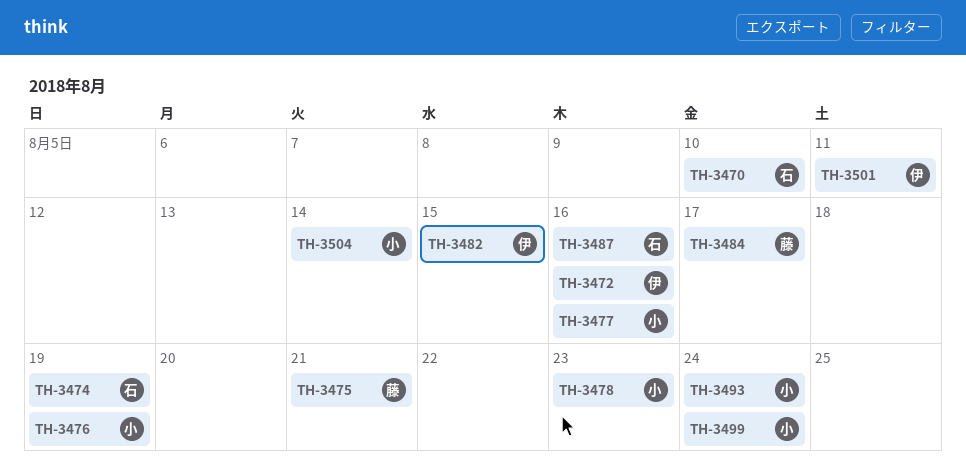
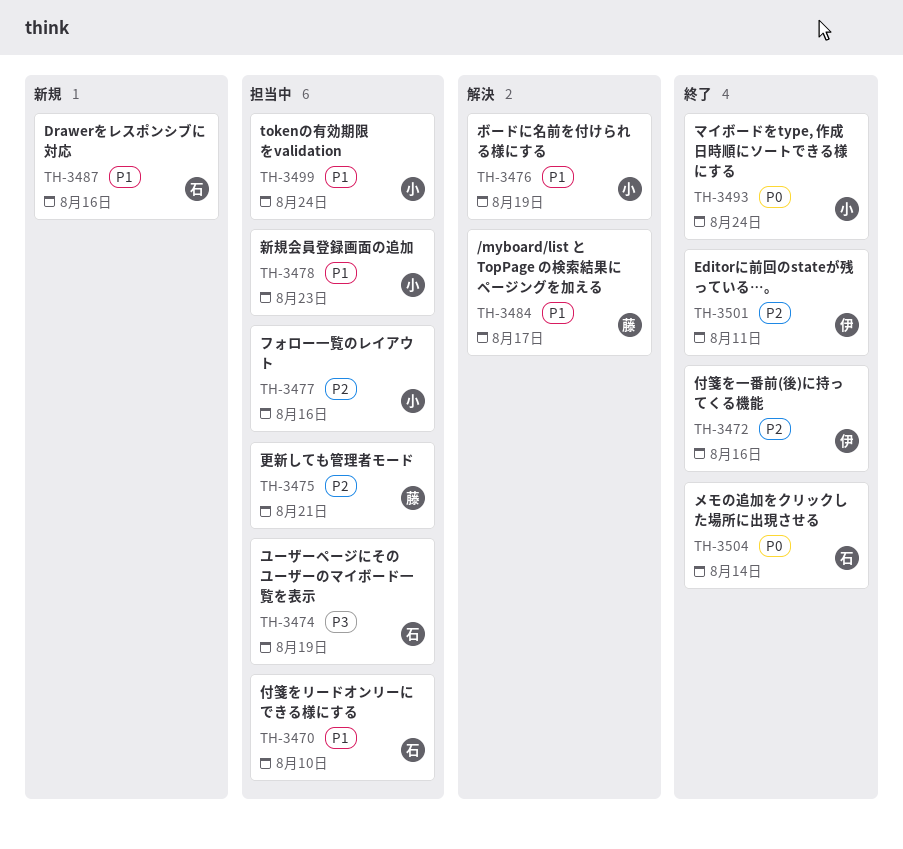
TH-3482: present -> none
TH-3504, owner: 小 -> 石

